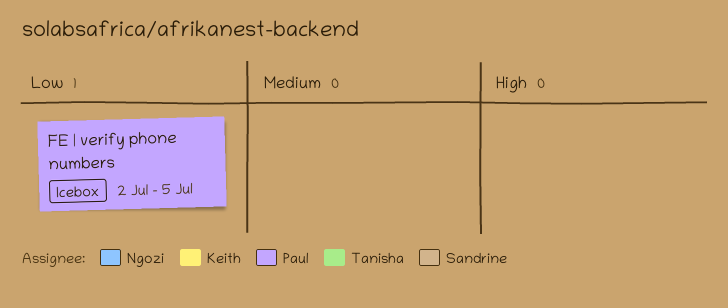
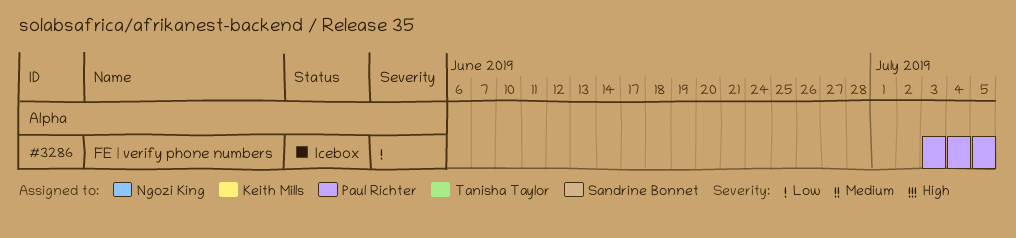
FE | verify phone numbers, start: Jul 2 -> Jul 3

